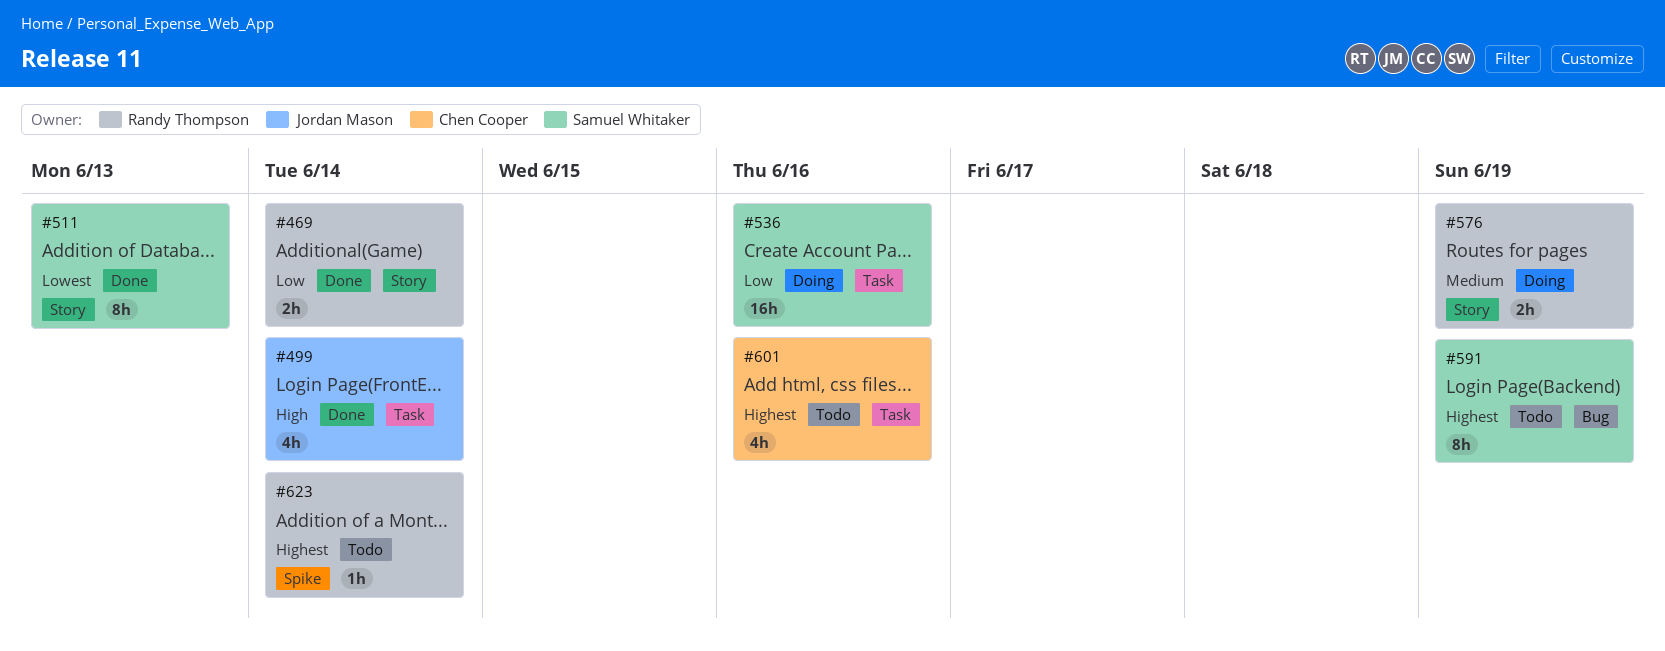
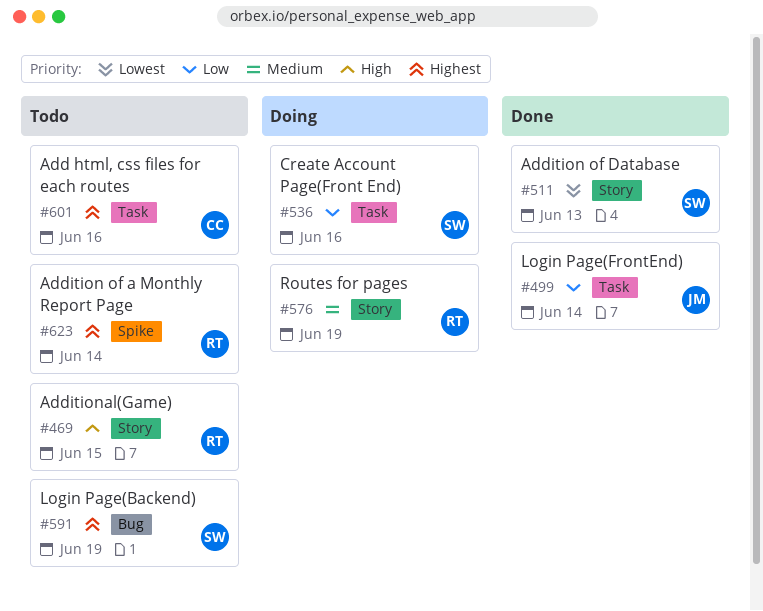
#469, status: Done -> Todo
#469, priority: Low -> High
#469, due: Jun 14 -> Jun 15
#499, priority: High -> Low

